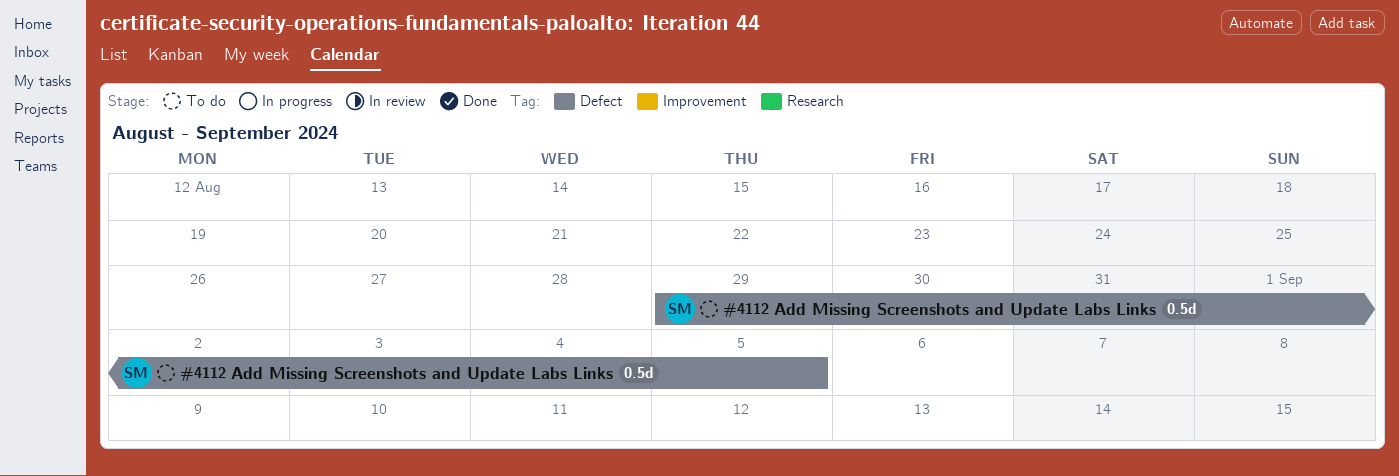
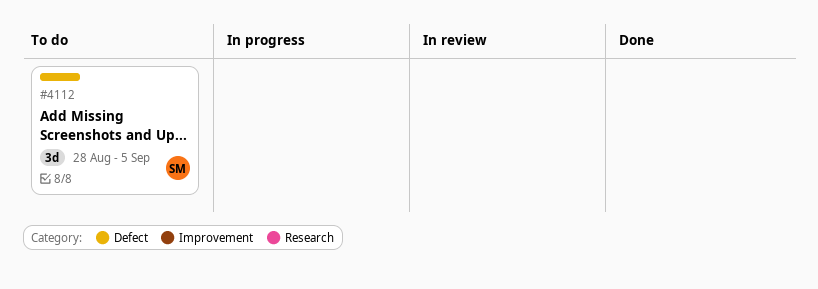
#4112, estimate: 0.5d -> 3d
#4112, start: Aug 29 -> Aug 28

